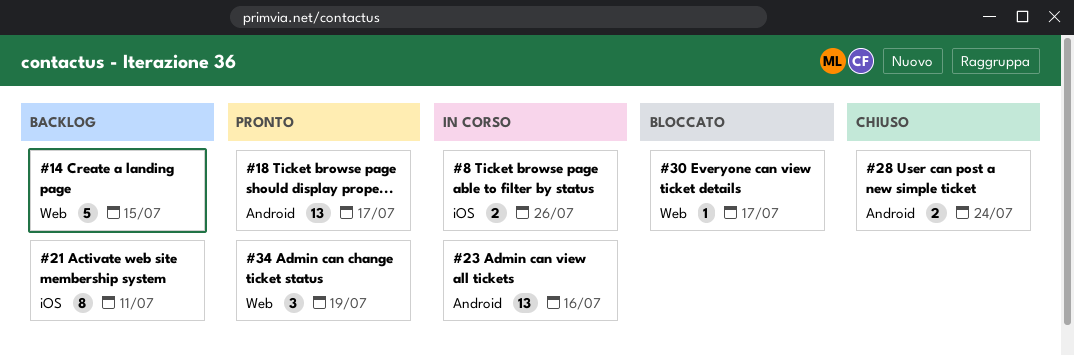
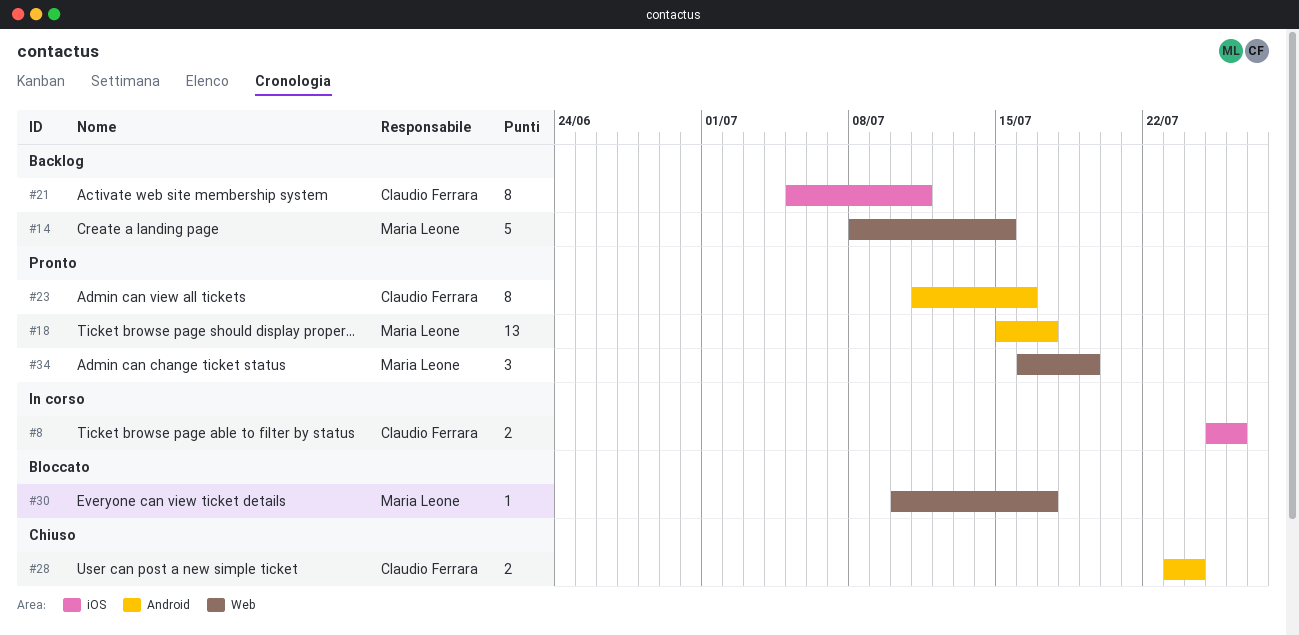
#23, status: In corso -> Pronto
#23, estimate: 13 -> 8

